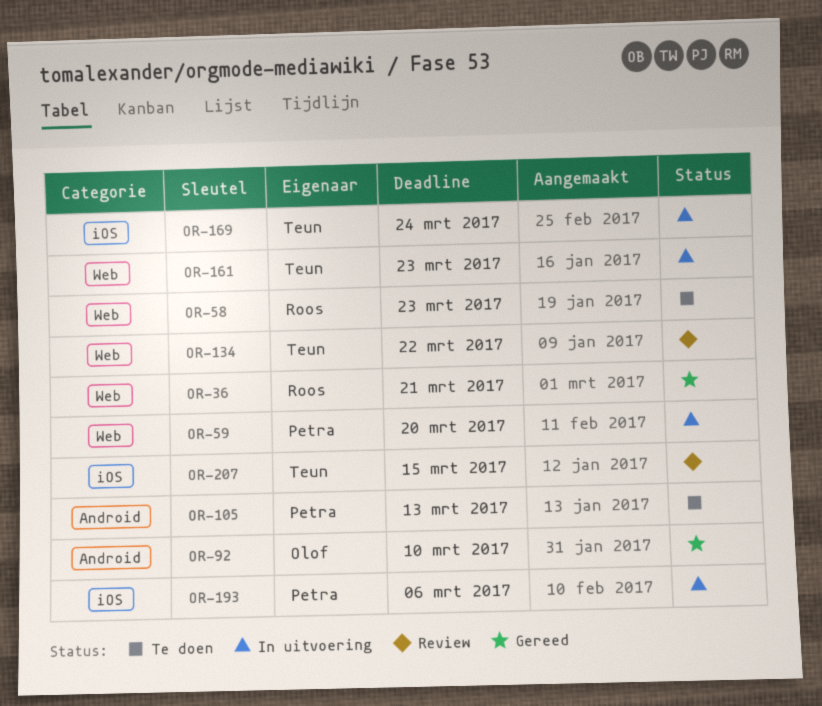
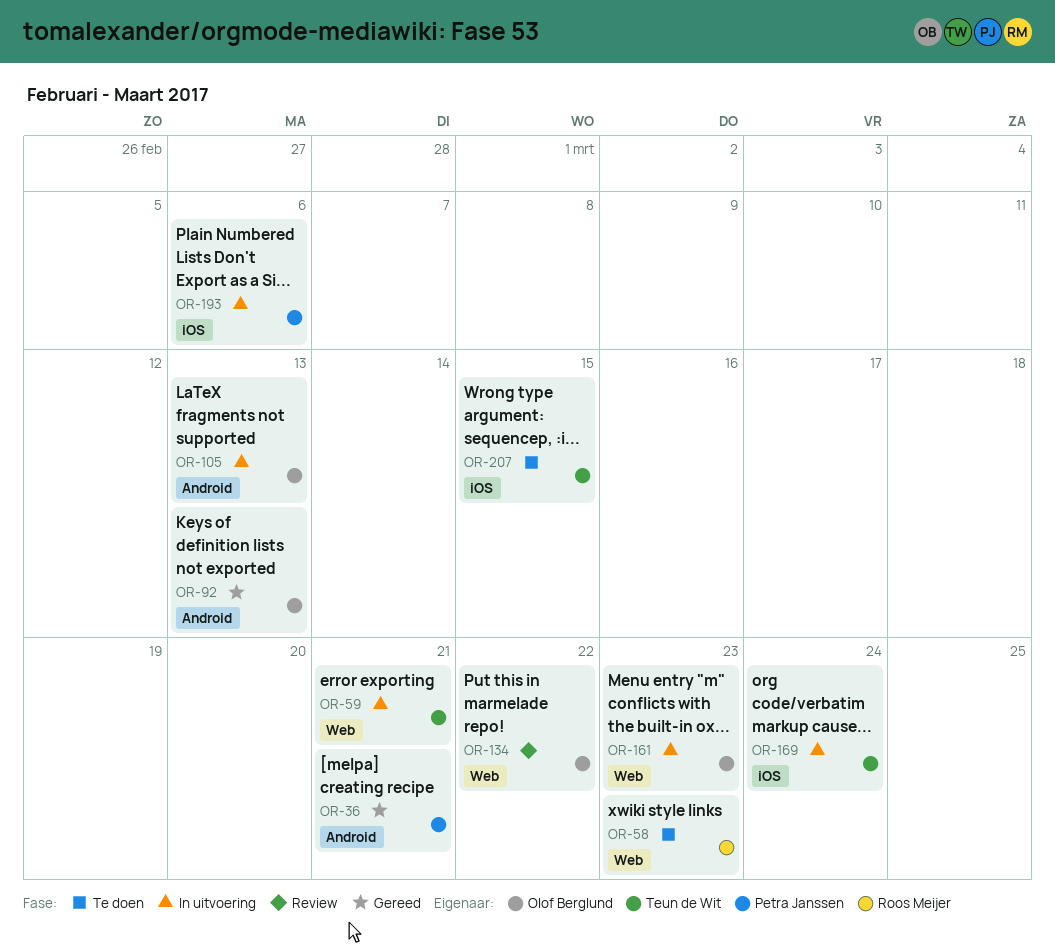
OR-36, owner: Roos Meijer -> Petra Janssen
OR-36, label: Web -> Android
OR-59, owner: Petra Janssen -> Teun de Wit
OR-59, due: Mar 20 -> Mar 21
OR-92, due: Mar 10 -> Mar 13
OR-105, status: Te doen -> In uitvoering
OR-105, owner: Petra Janssen -> Olof Berglund
OR-134, owner: Teun de Wit -> Olof Berglund
OR-161, owner: Teun de Wit -> Olof Berglund
OR-207, status: Review -> Te doen

